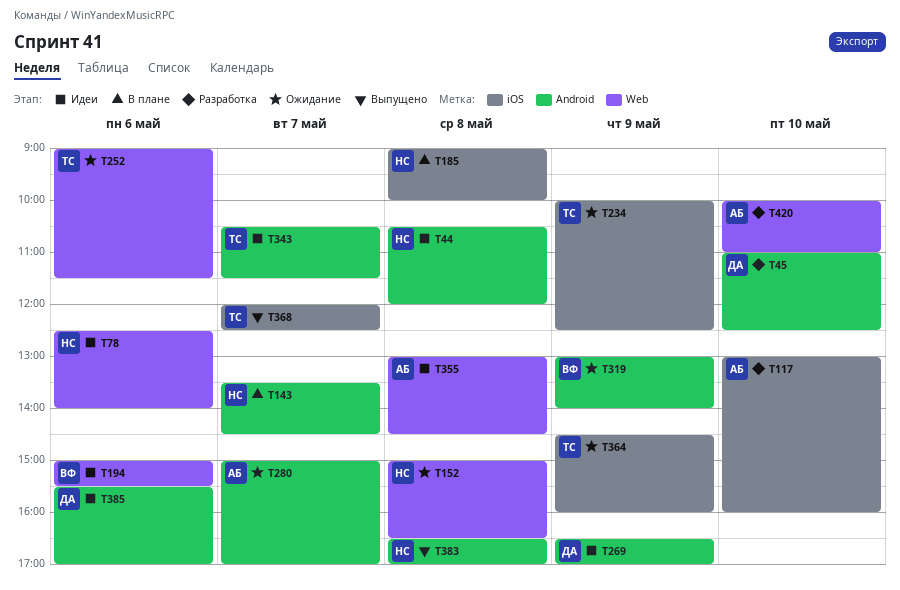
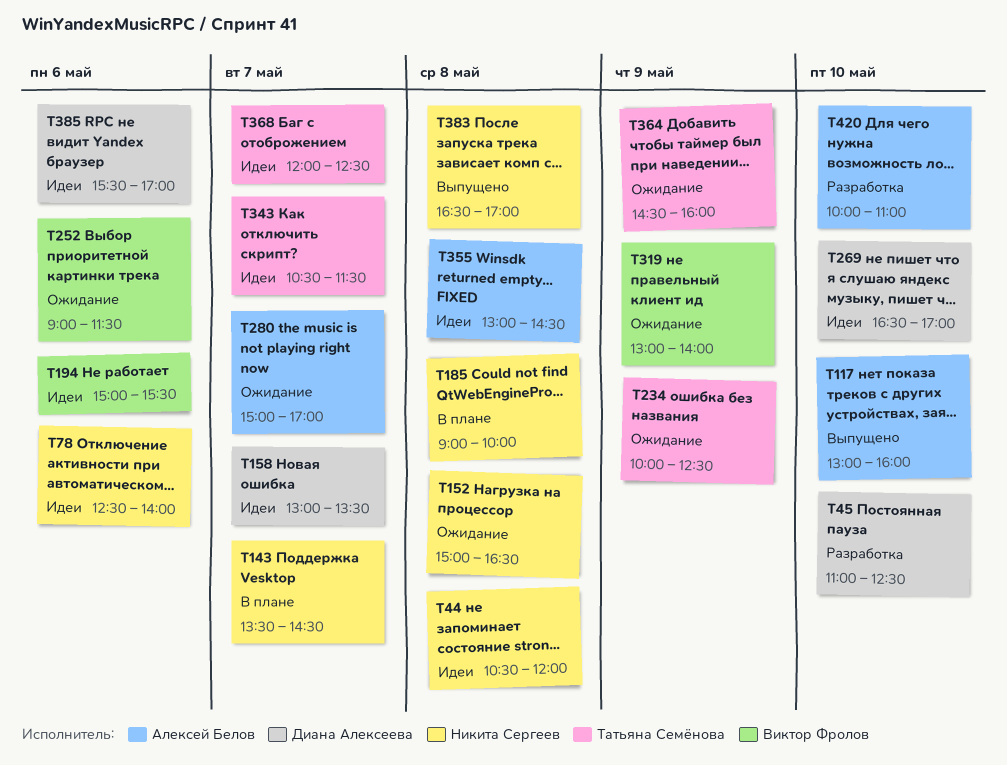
T117, status: Разработка -> Выпущено
T158: none -> present
T252, owner: Татьяна Семёнова -> Виктор Фролов
T269, day: May 9 -> May 10
T368, status: Выпущено -> Идеи

